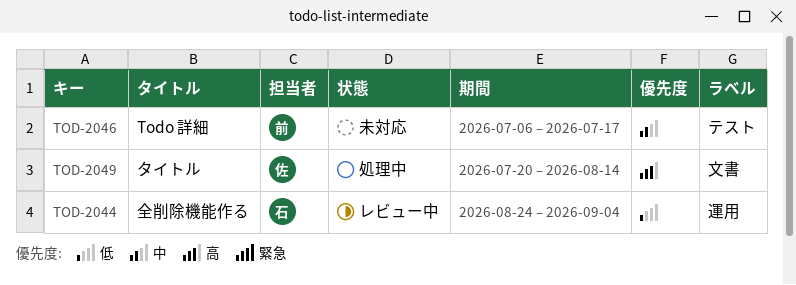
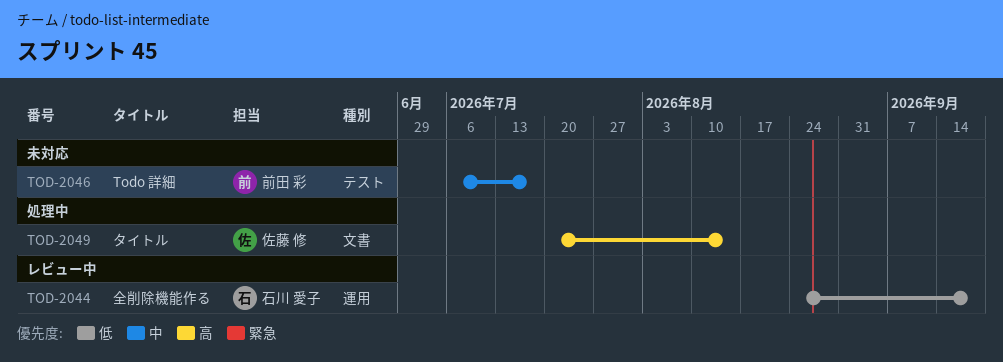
TOD-2044, due: Sep 4 -> Sep 18

